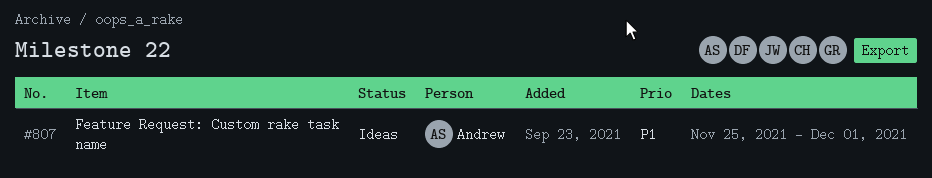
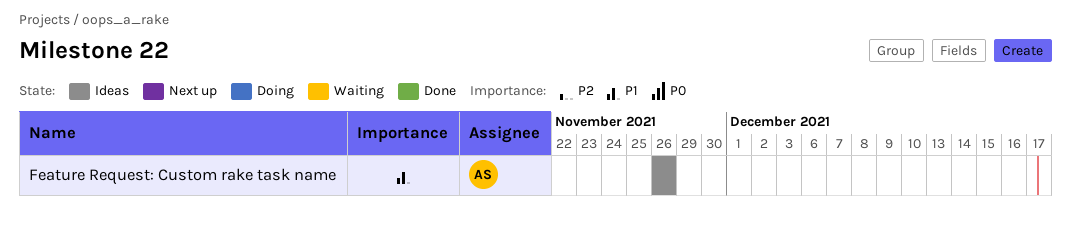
Feature Request: Custom rake task name, start: Nov 25 -> Nov 26
Feature Request: Custom rake task name, due: Dec 1 -> Nov 26

